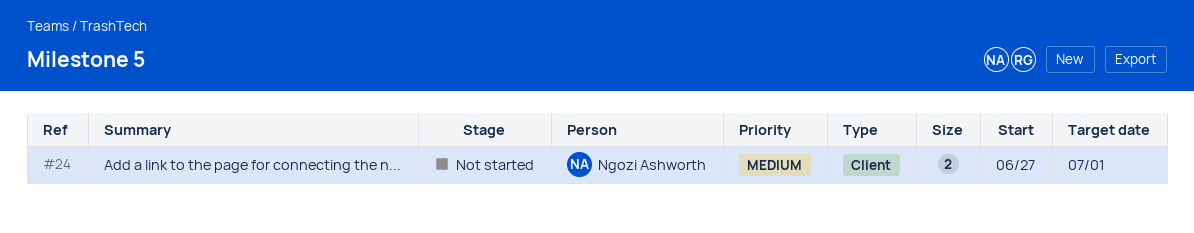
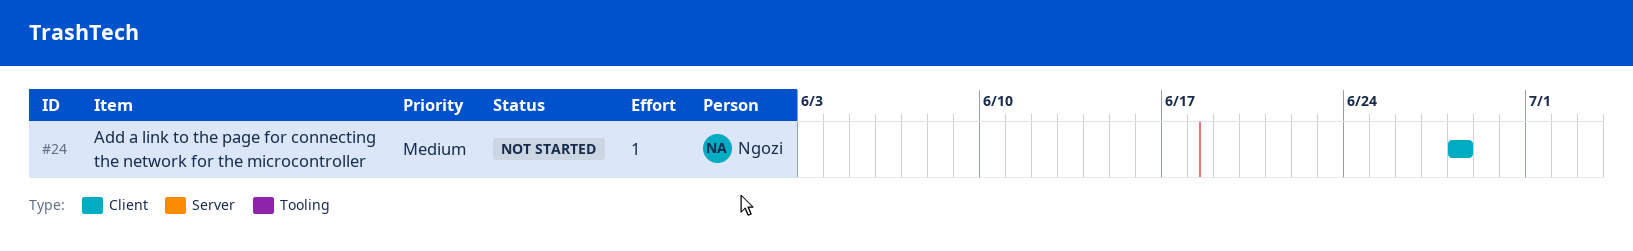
#24, estimate: 2 -> 1
#24, start: Jun 27 -> Jun 28
#24, due: Jul 1 -> Jun 28

